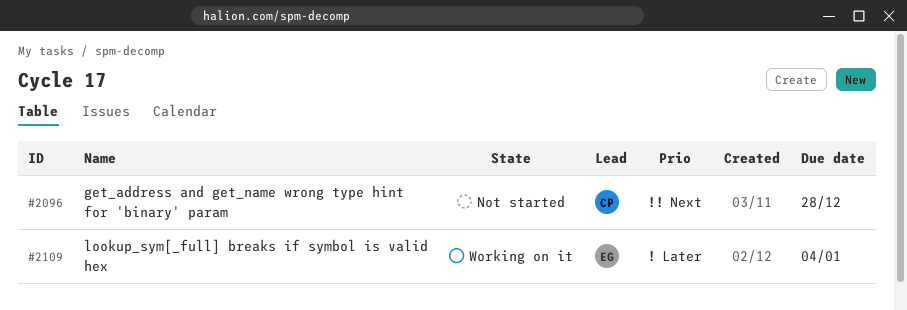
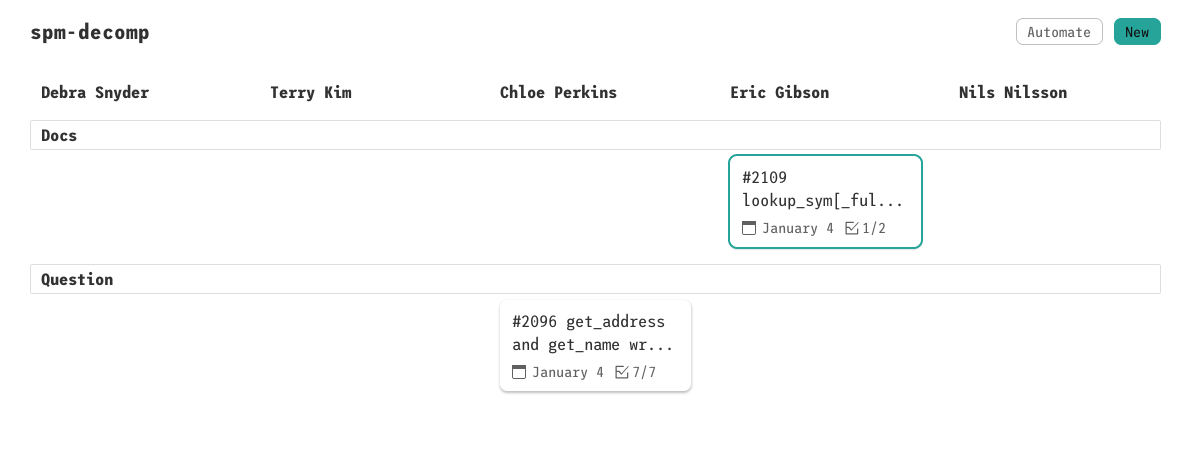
#2096, due: Dec 28 -> Jan 4

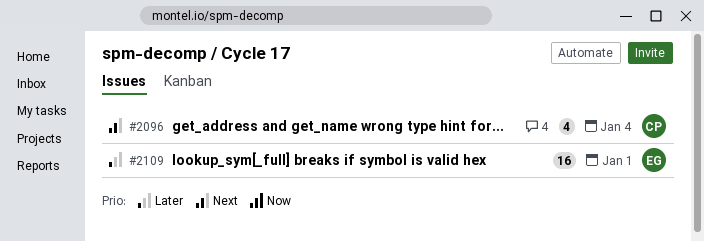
#2109, due: Jan 4 -> Jan 1

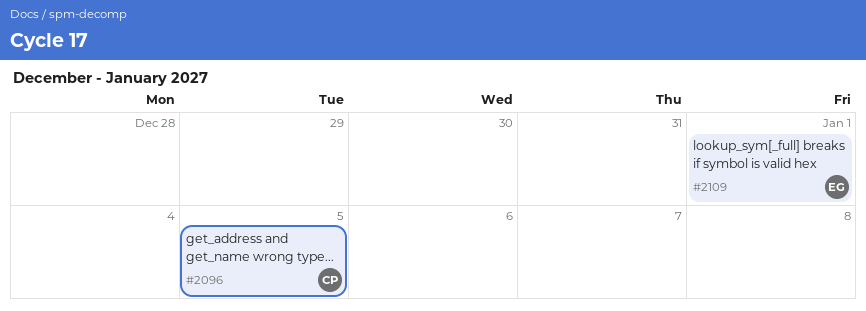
#2096, due: Jan 4 -> Jan 5

